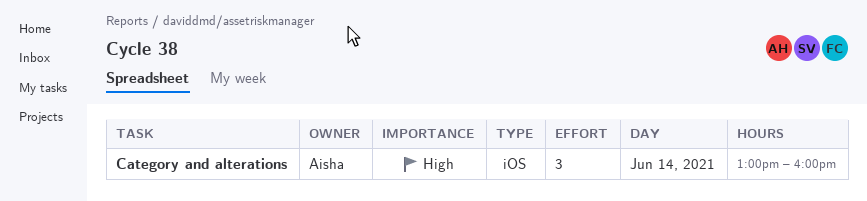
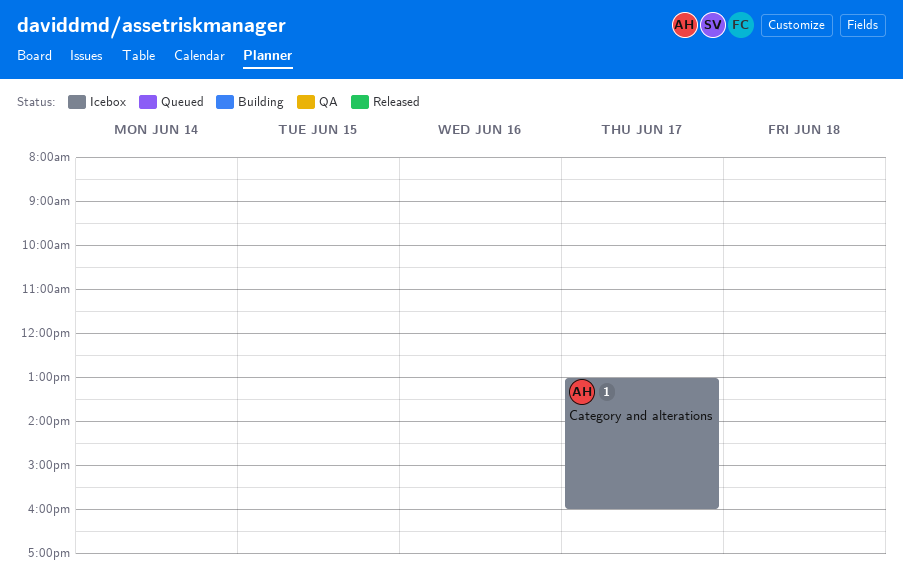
Category and alterations, estimate: 3 -> 1
Category and alterations, day: Jun 14 -> Jun 17

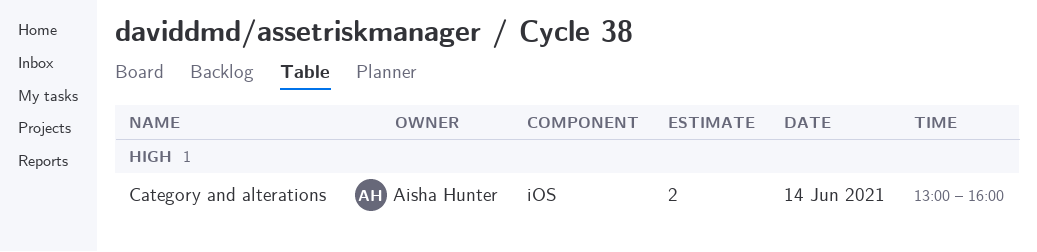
Category and alterations, estimate: 1 -> 2
Category and alterations, day: Jun 17 -> Jun 14

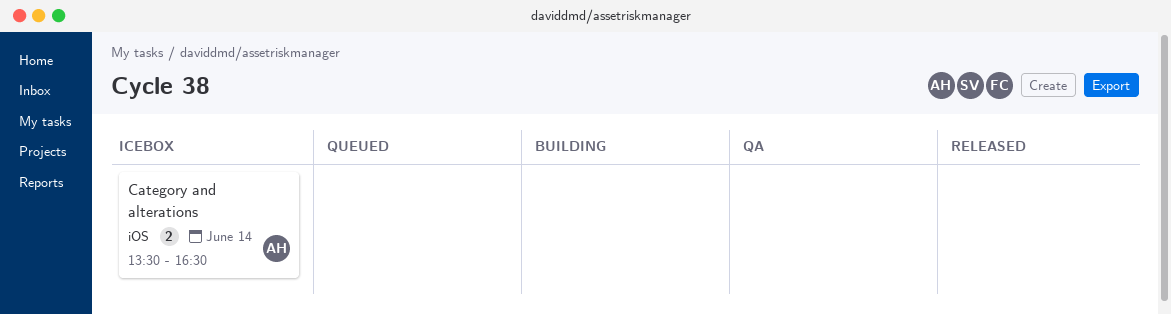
Category and alterations, begins: 13:00 -> 13:30
Category and alterations, ends: 16:00 -> 16:30

